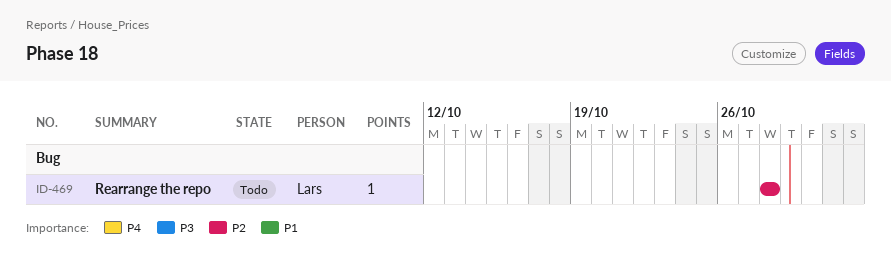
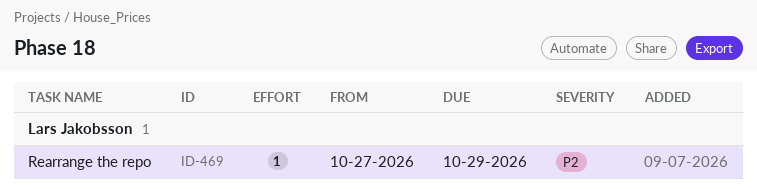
ID-469, start: Oct 28 -> Oct 27
ID-469, due: Oct 28 -> Oct 29

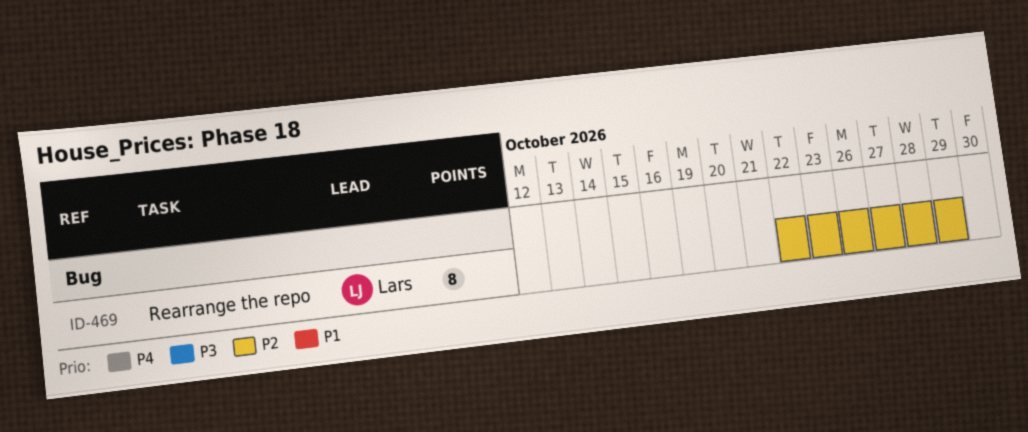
ID-469, estimate: 1 -> 8
ID-469, start: Oct 27 -> Oct 22

